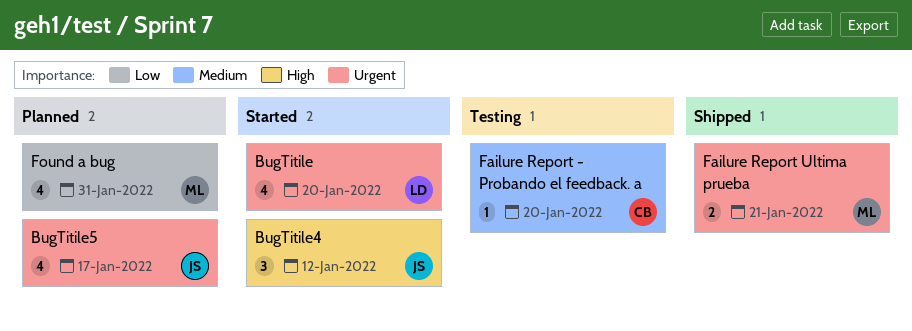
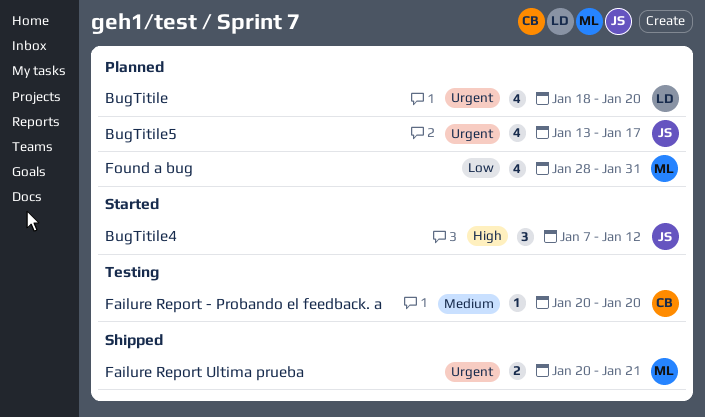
BugTitile, status: Started -> Planned

